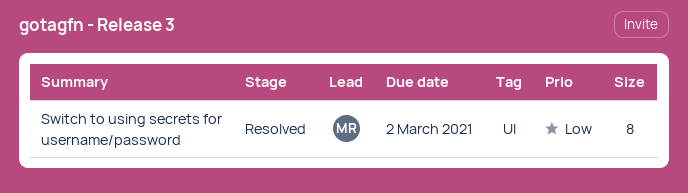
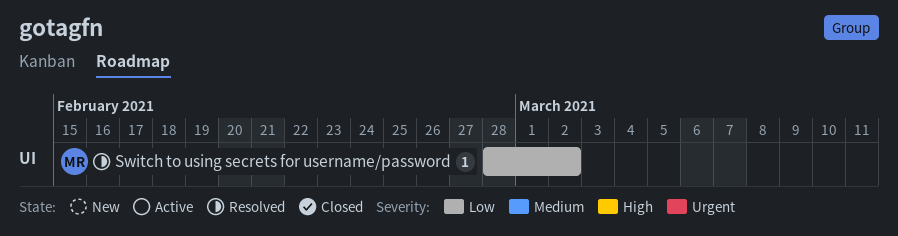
Switch to using secrets for username/password, estimate: 8 -> 1

